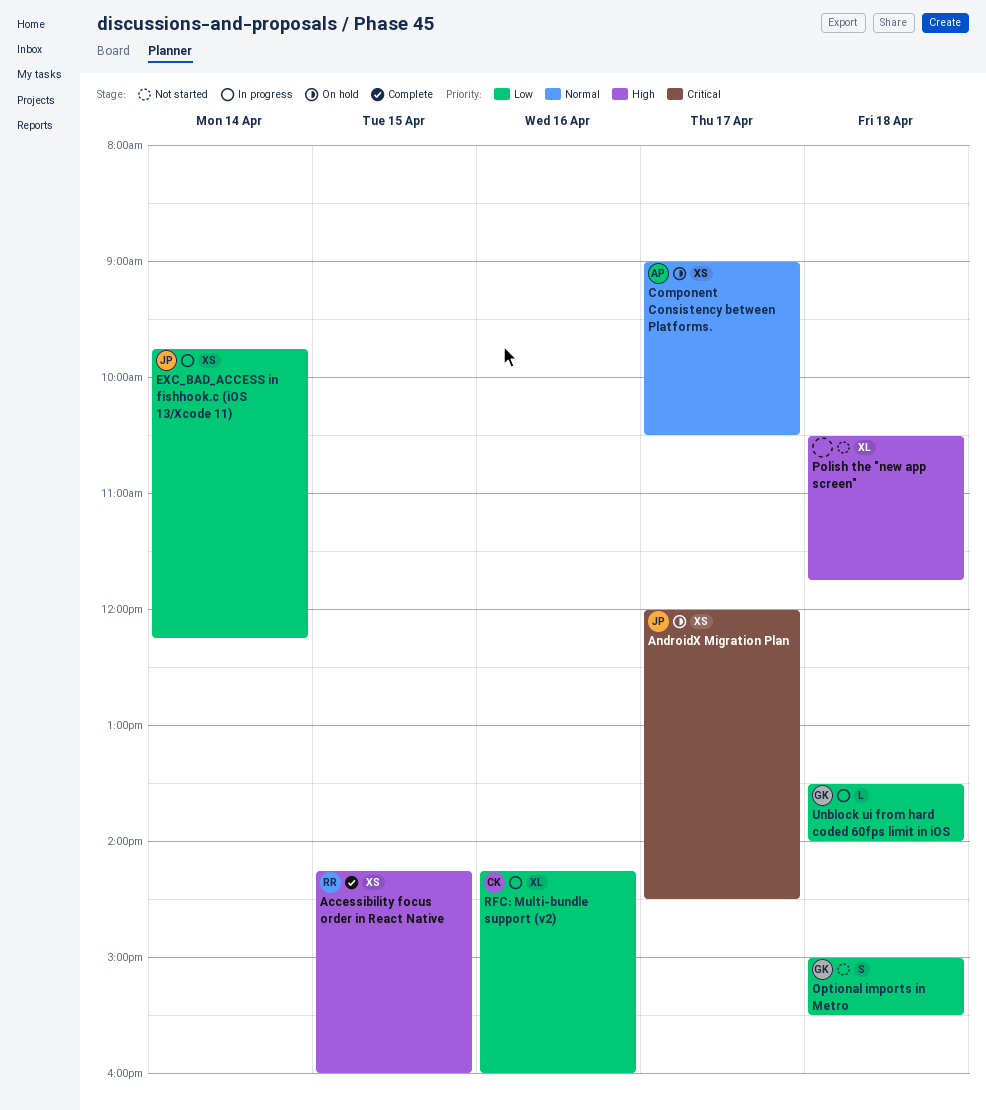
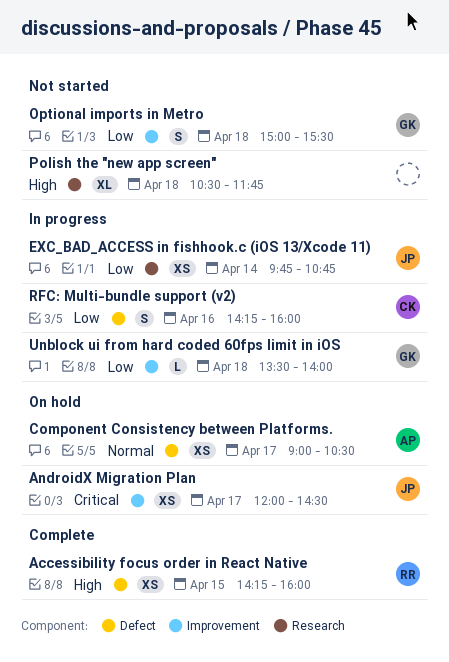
EXC_BAD_ACCESS in fishhook.c (iOS 13/Xcode 11), ends: 12:15 -> 10:45
RFC: Multi-bundle support (v2), estimate: XL -> S

